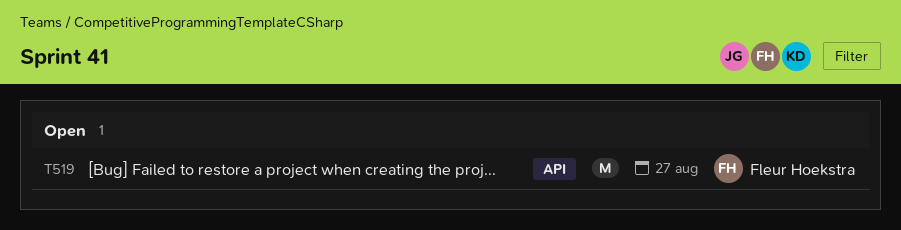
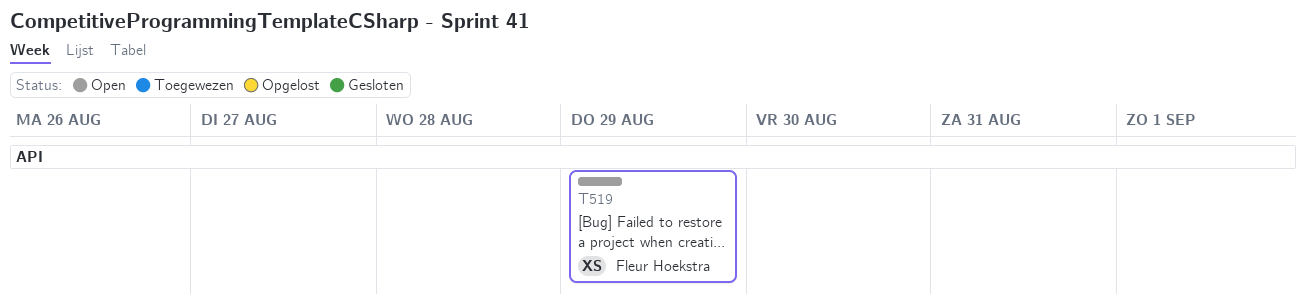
T519, estimate: M -> XS
T519, due: Aug 27 -> Aug 29

